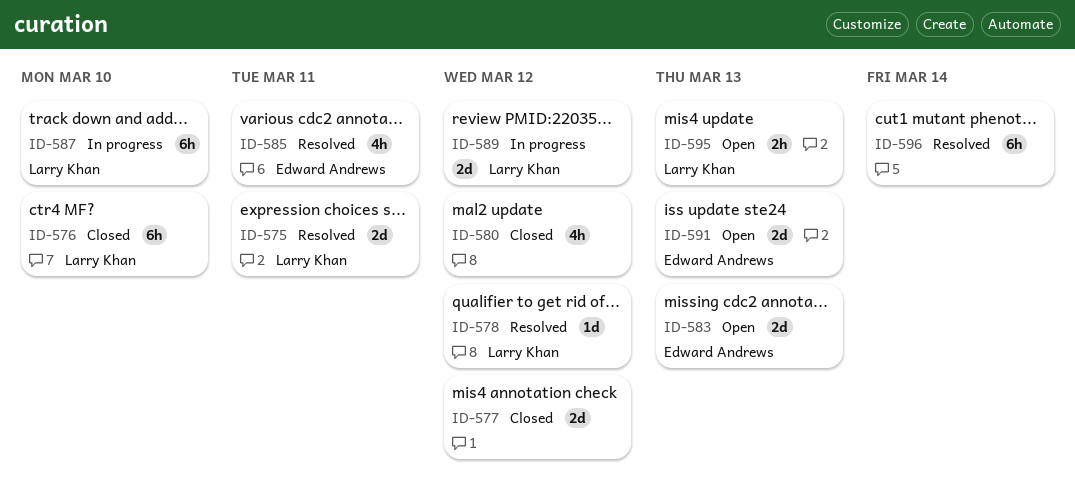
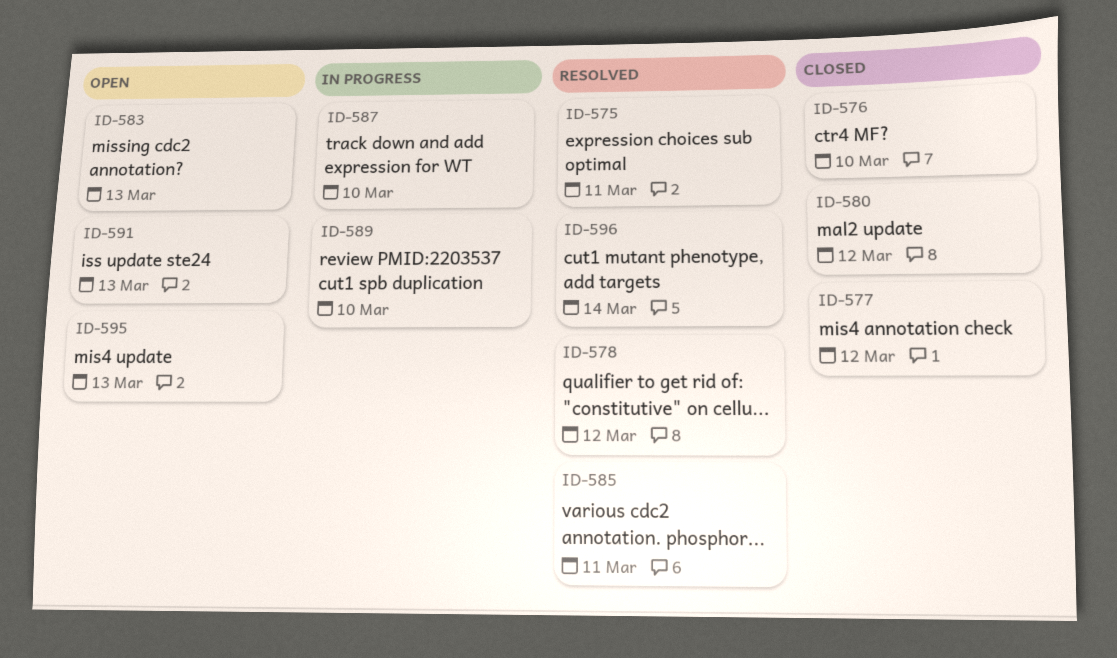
ID-589, due: Mar 12 -> Mar 10

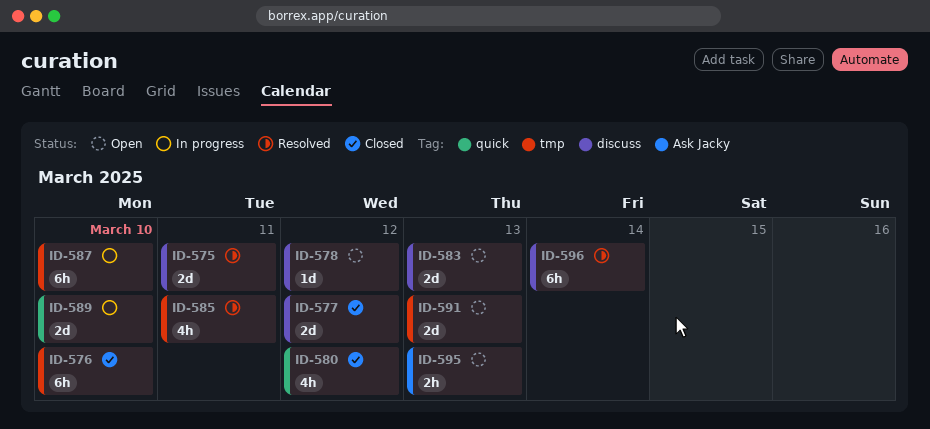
ID-578, status: Resolved -> Open

